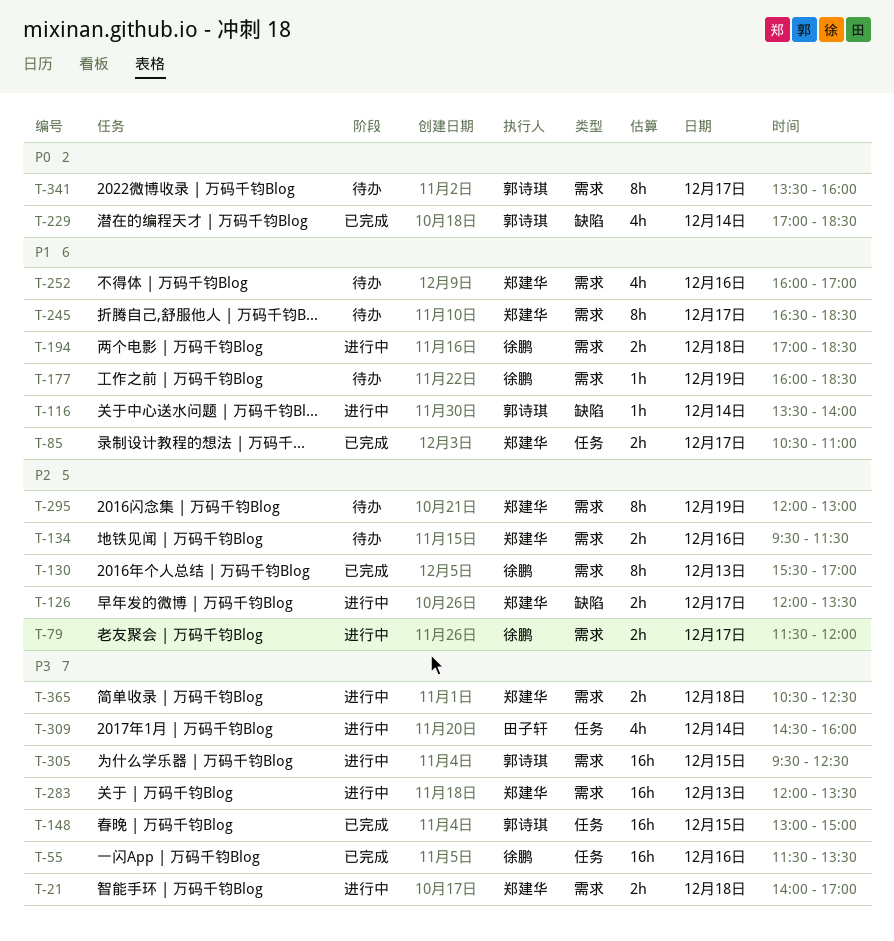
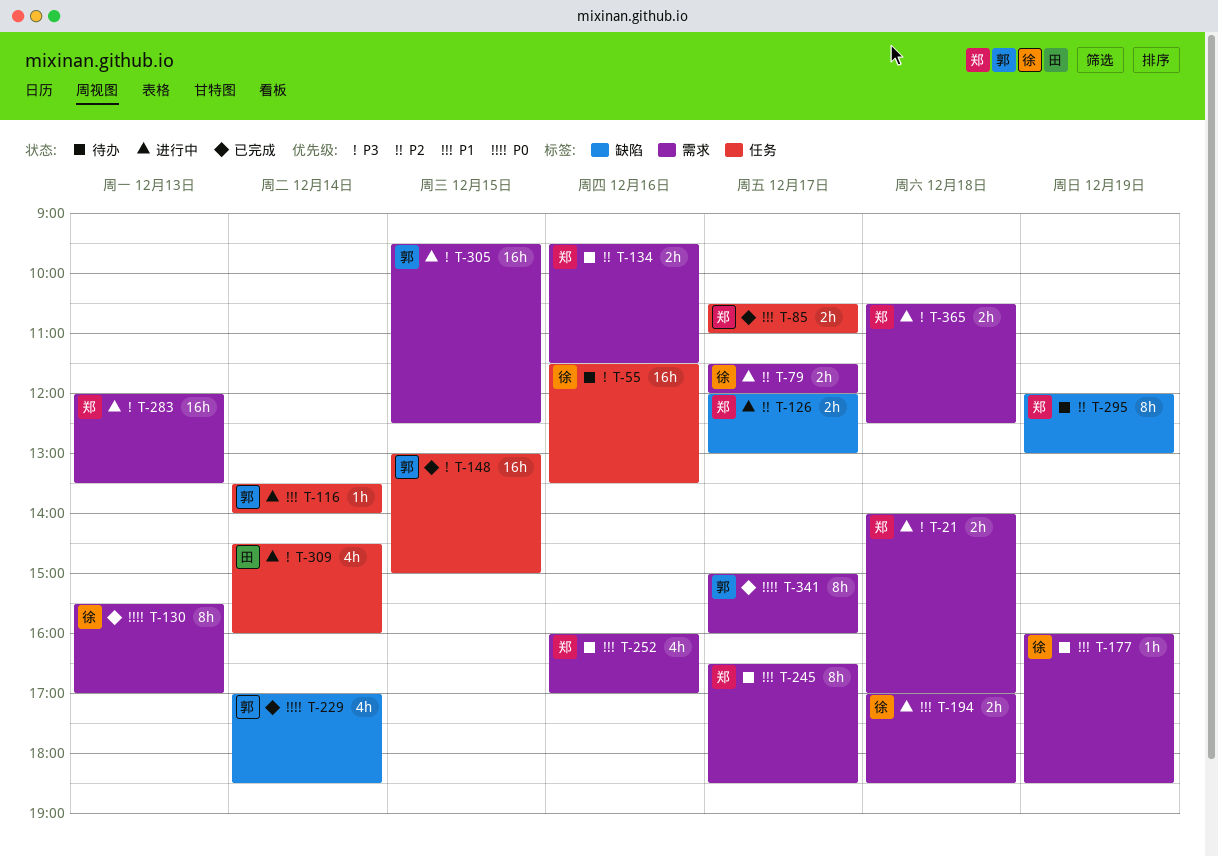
T-55, status: 已完成 -> 待办
T-116, label: 缺陷 -> 任务
T-126, ends: 13:30 -> 13:00
T-130, priority: P2 -> P0
T-295, label: 需求 -> 缺陷
T-341, status: 待办 -> 已完成
T-341, begins: 13:30 -> 15:00

